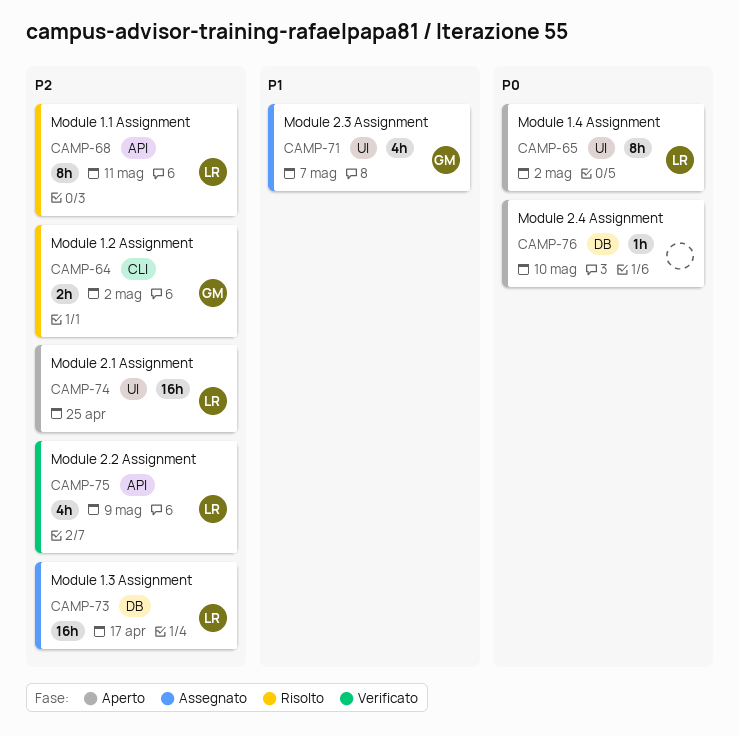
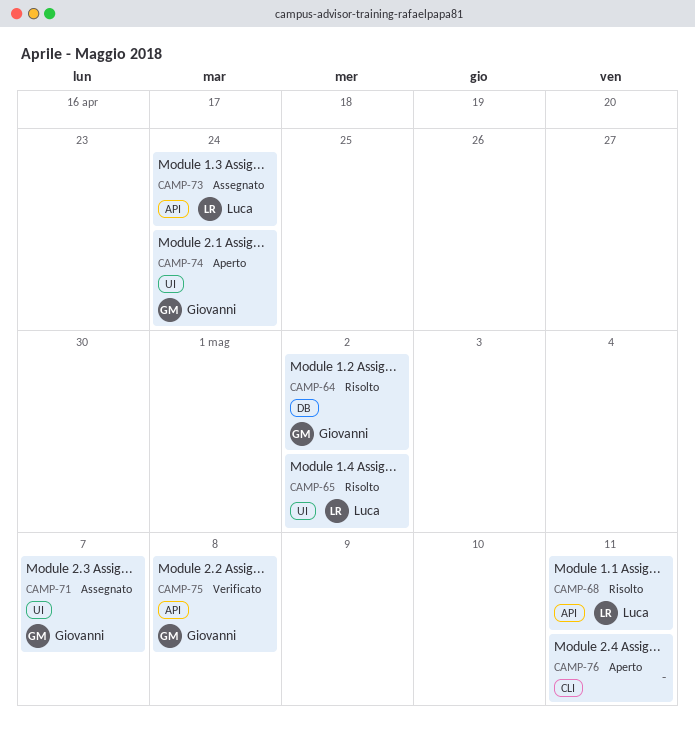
CAMP-64, label: CLI -> DB
CAMP-65, status: Aperto -> Risolto
CAMP-73, label: DB -> API
CAMP-73, due: Apr 17 -> Apr 24
CAMP-74, owner: Luca -> Giovanni
CAMP-74, due: Apr 25 -> Apr 24
CAMP-75, owner: Luca -> Giovanni
CAMP-75, due: May 9 -> May 8
CAMP-76, label: DB -> CLI
CAMP-76, due: May 10 -> May 11

